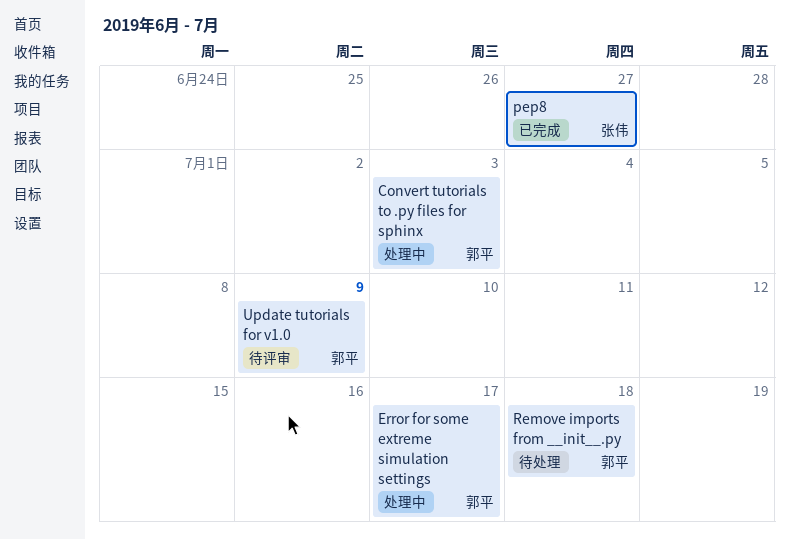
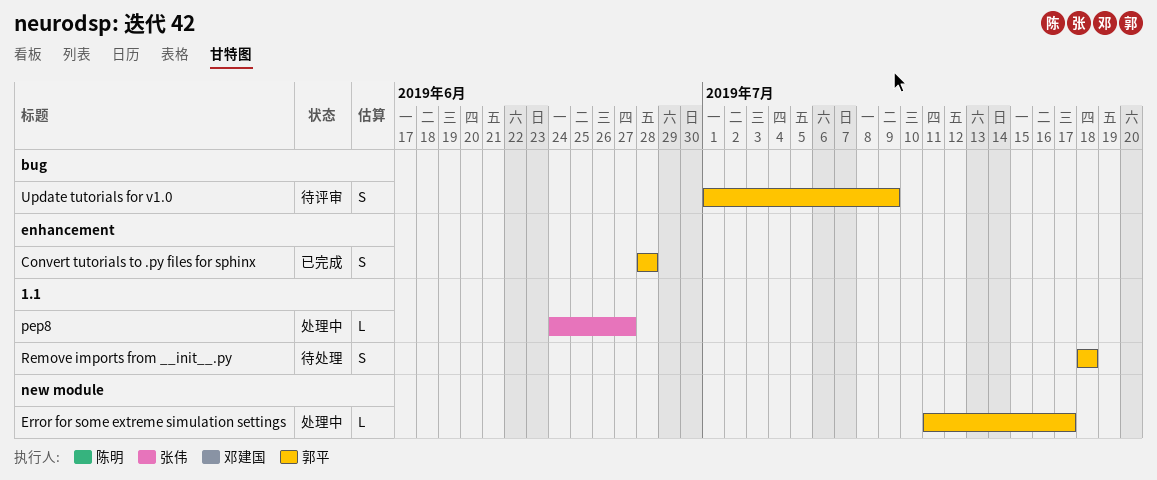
Convert tutorials to .py files for sphinx, status: 处理中 -> 已完成
Convert tutorials to .py files for sphinx, due: Jul 3 -> Jun 28
pep8, status: 已完成 -> 处理中

